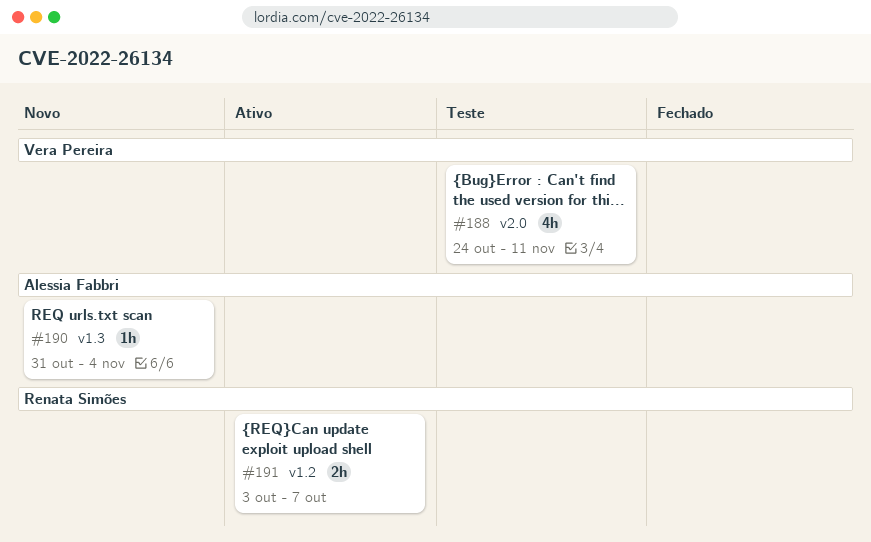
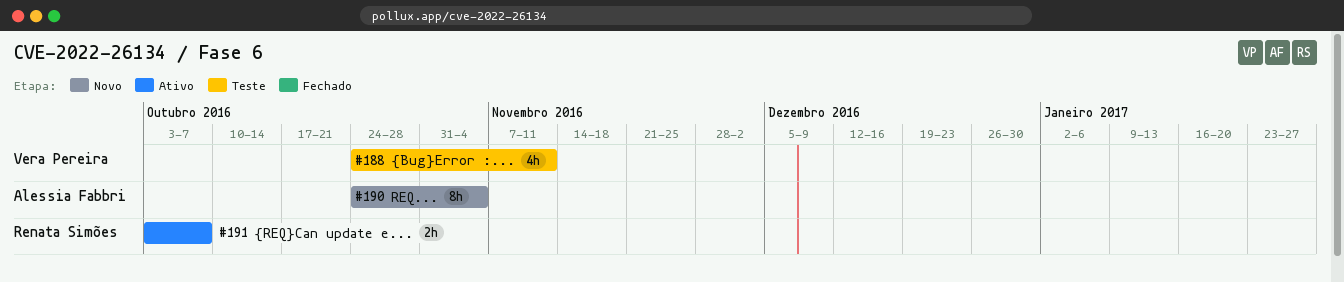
#190, estimate: 1h -> 8h
#190, start: Oct 31 -> Oct 24

